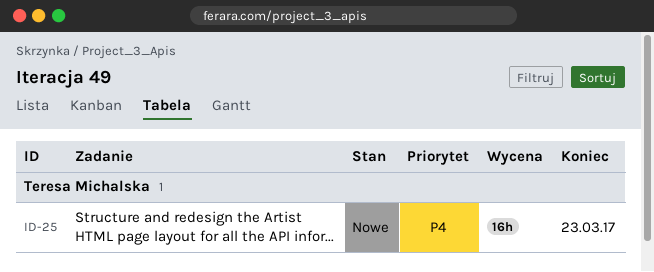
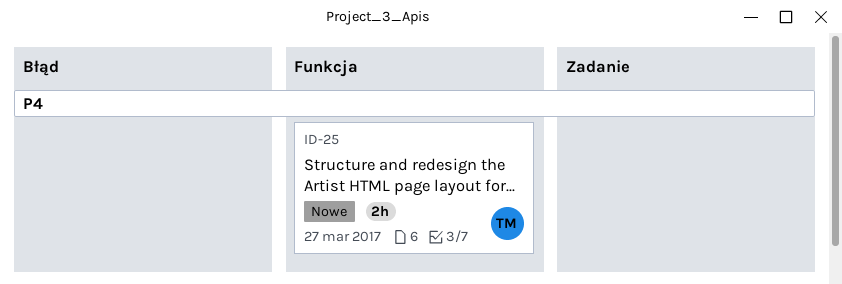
ID-25, estimate: 16h -> 2h
ID-25, due: Mar 23 -> Mar 27

